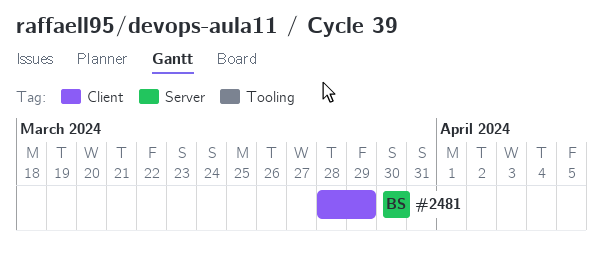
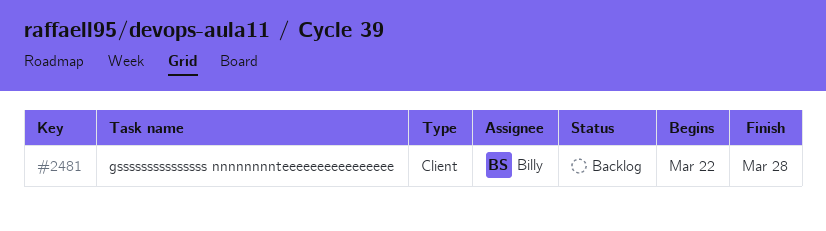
#2481, start: Mar 28 -> Mar 22
#2481, due: Mar 29 -> Mar 28

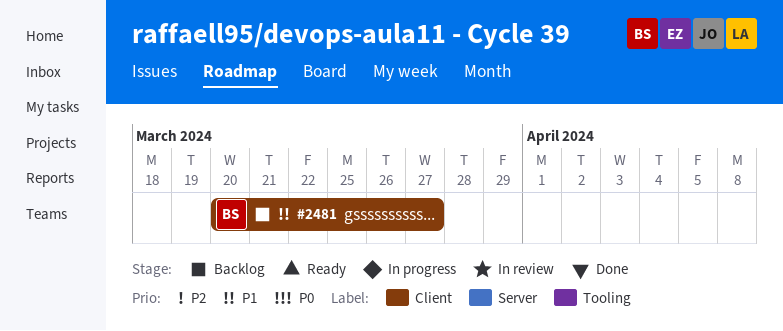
#2481, start: Mar 22 -> Mar 20
#2481, due: Mar 28 -> Mar 27

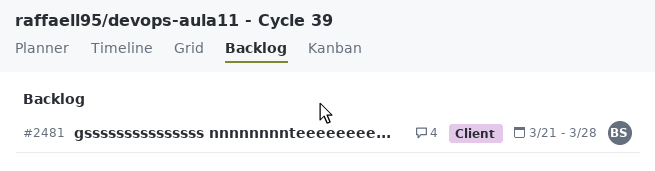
#2481, start: Mar 20 -> Mar 21
#2481, due: Mar 27 -> Mar 28

